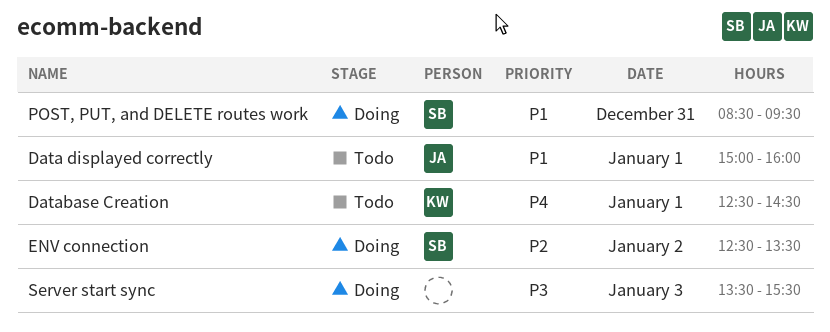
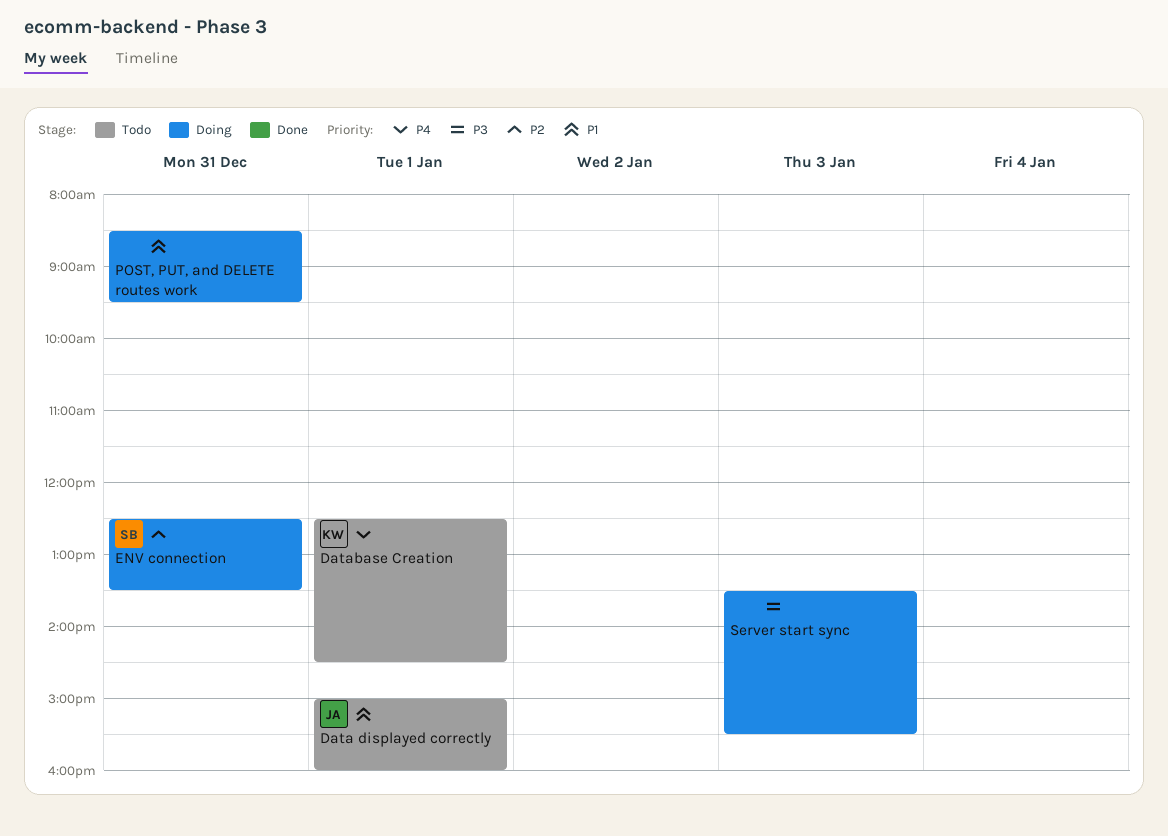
ENV connection, day: Jan 2 -> Dec 31
POST, PUT, and DELETE routes work, owner: SB -> none

